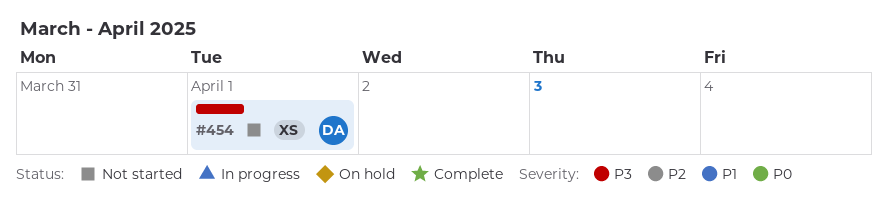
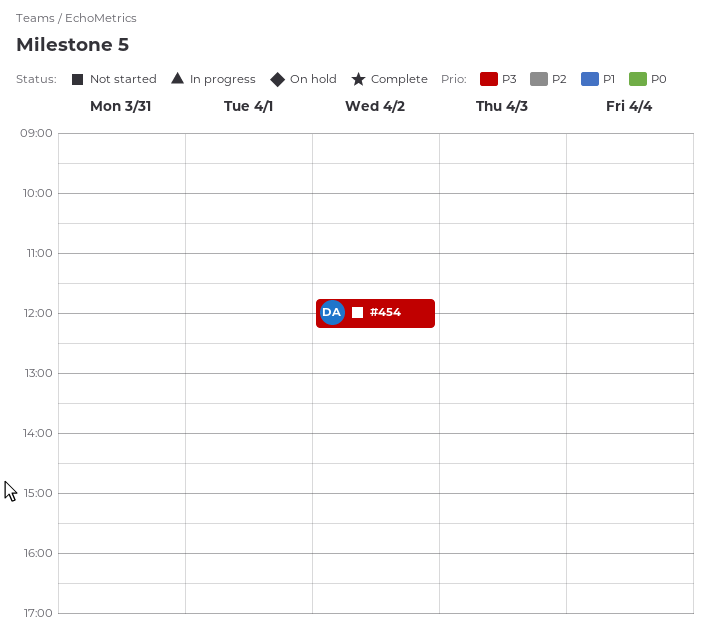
#454, day: Apr 1 -> Apr 2

